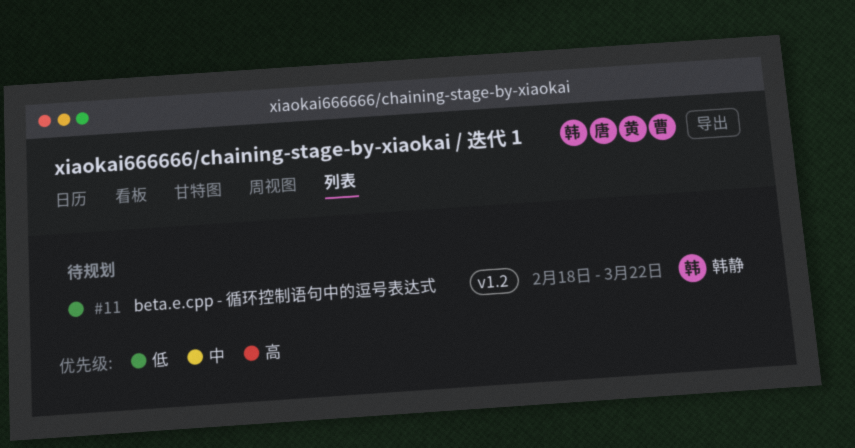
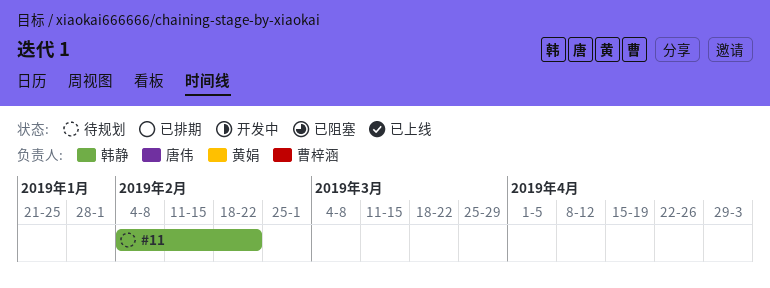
#11, start: Feb 18 -> Feb 4
#11, due: Mar 22 -> Feb 22

